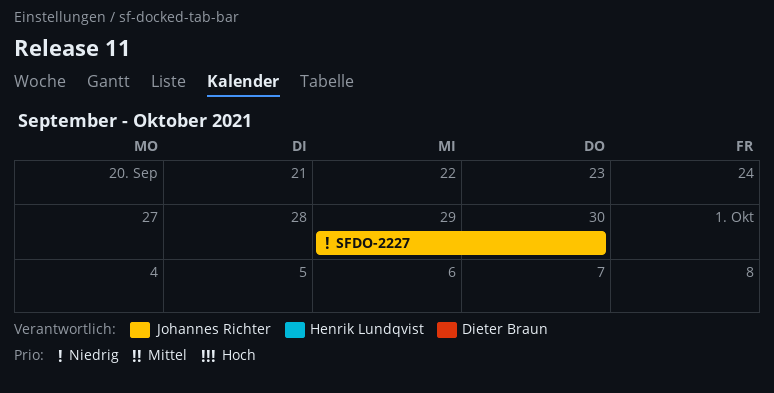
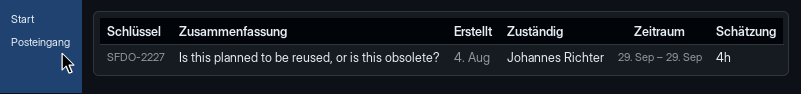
SFDO-2227, due: Sep 30 -> Sep 29

